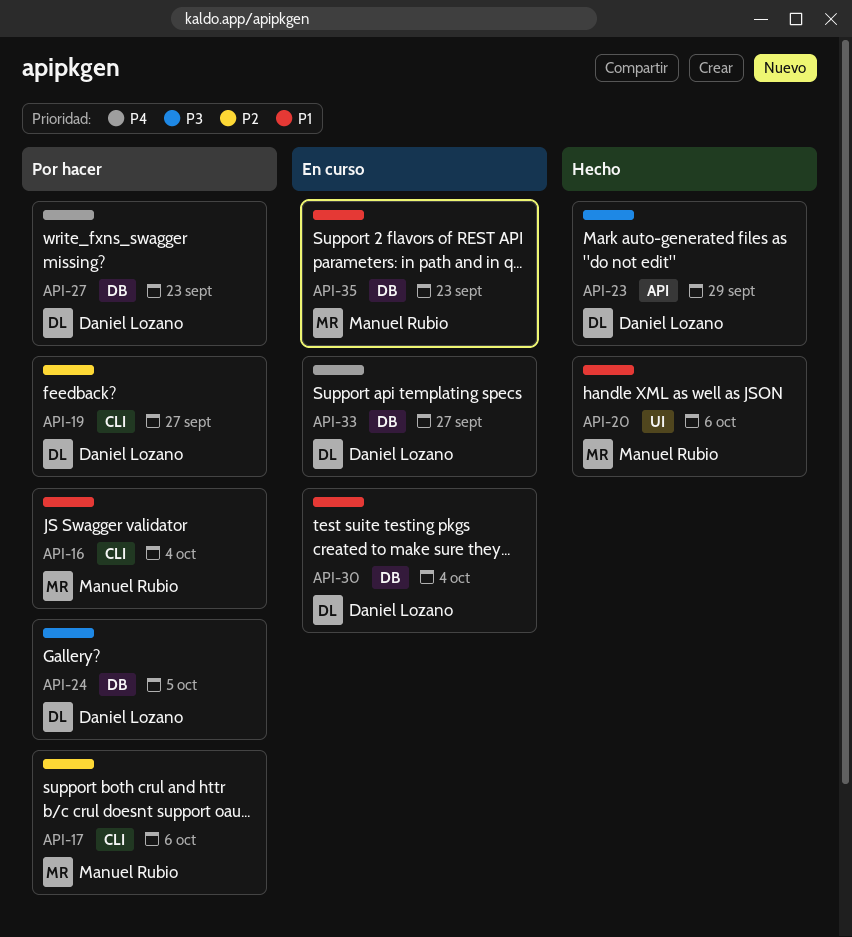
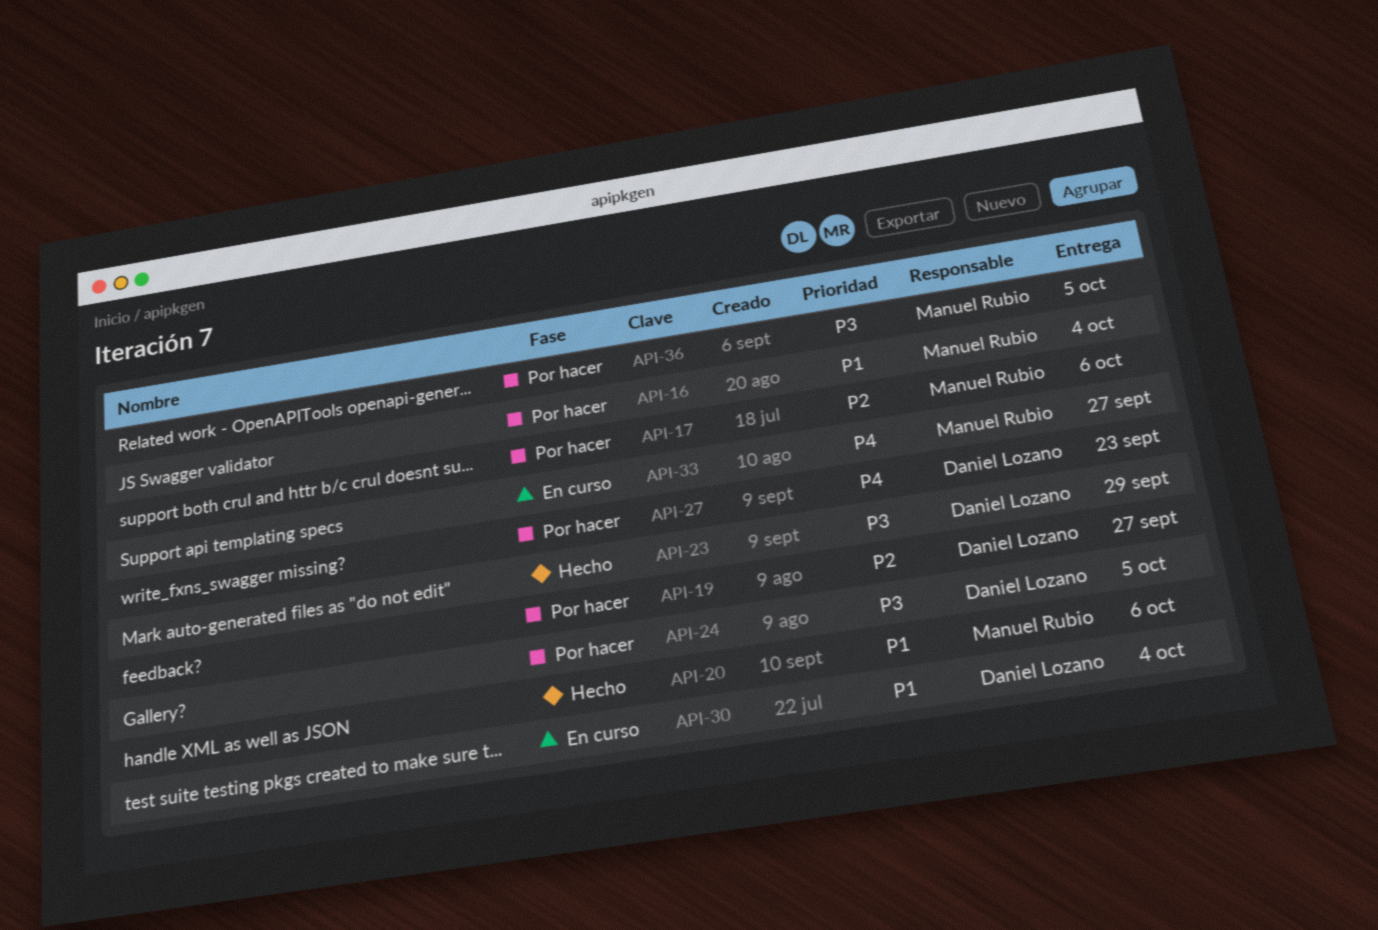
API-33, owner: Daniel Lozano -> Manuel Rubio
API-35: present -> none
API-36: none -> present

